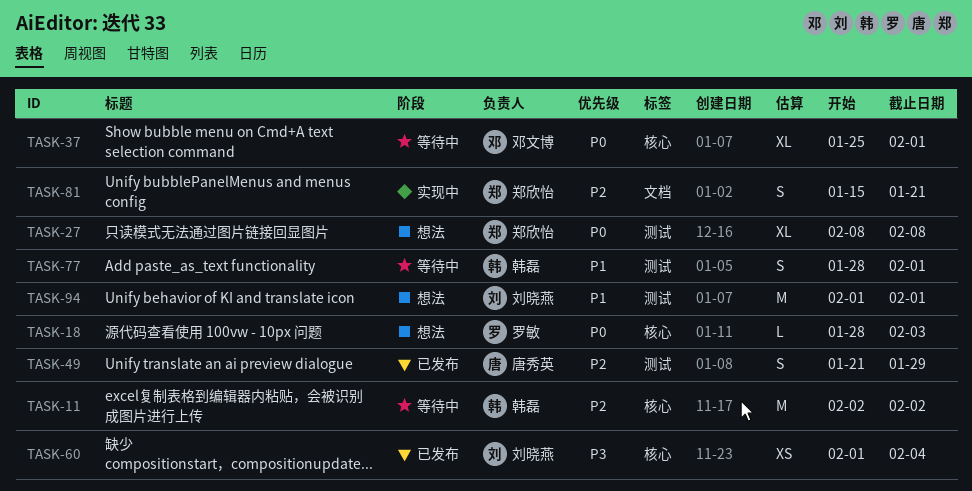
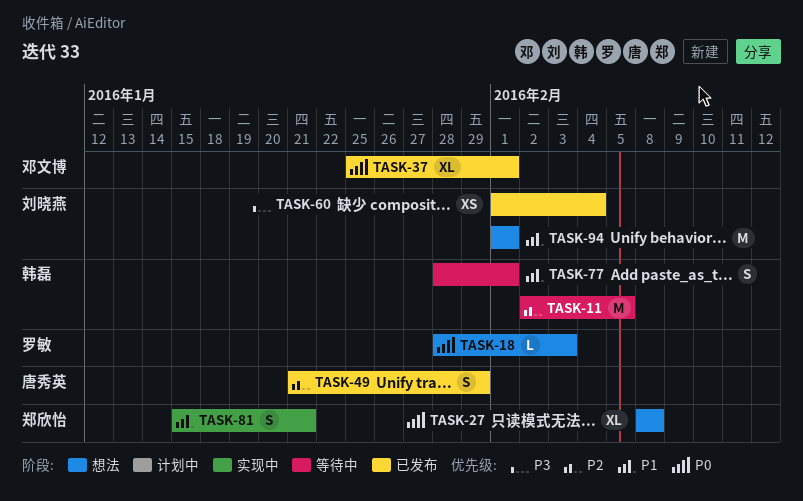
TASK-11, due: Feb 2 -> Feb 5
TASK-37, status: 等待中 -> 已发布
TASK-81, priority: P2 -> P1

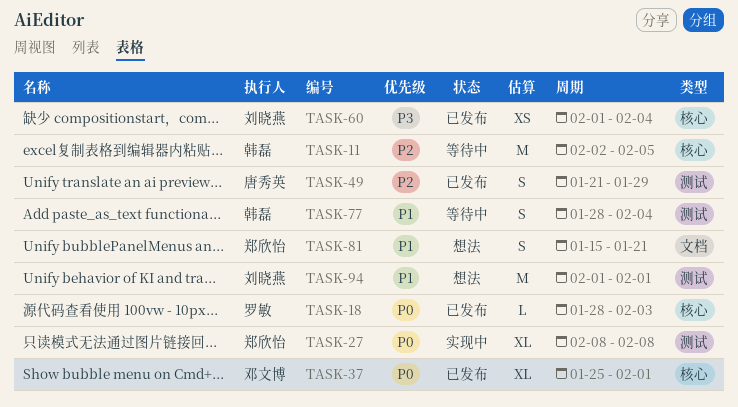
TASK-18, status: 想法 -> 已发布
TASK-27, status: 想法 -> 实现中
TASK-77, due: Feb 1 -> Feb 4
TASK-81, status: 实现中 -> 想法

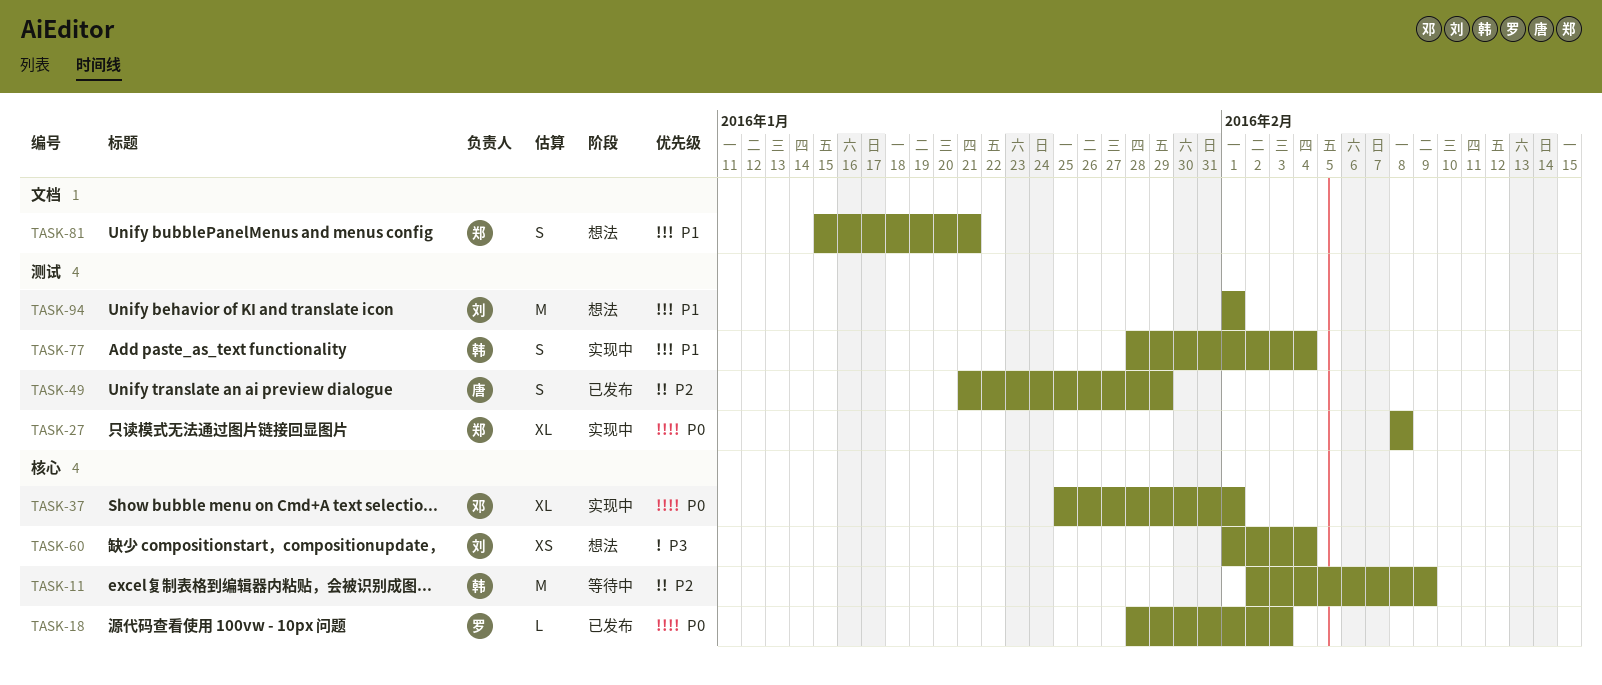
TASK-11, due: Feb 5 -> Feb 9
TASK-37, status: 已发布 -> 实现中
TASK-60, status: 已发布 -> 想法
TASK-77, status: 等待中 -> 实现中

